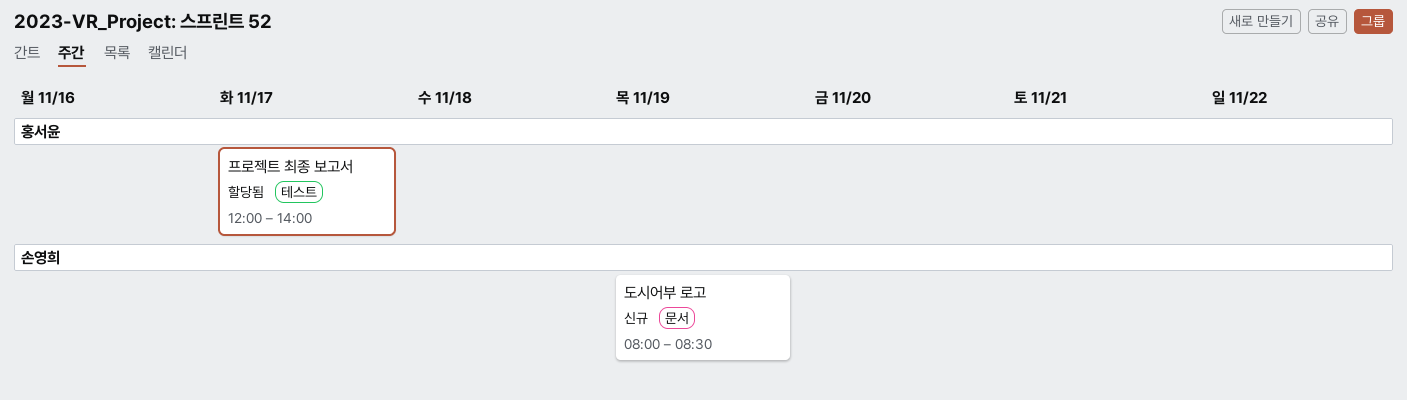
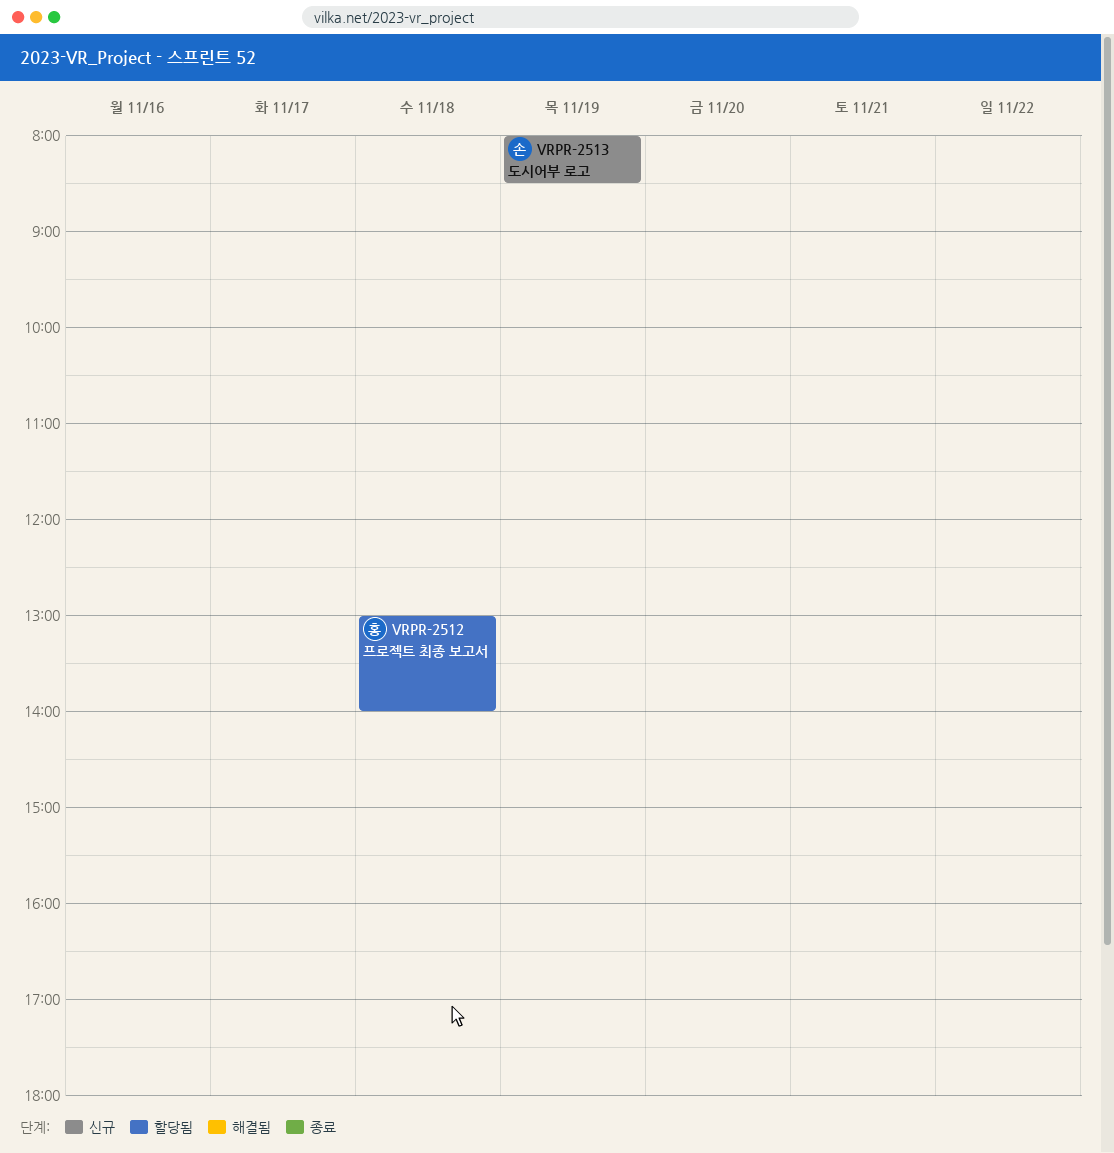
프로젝트 최종 보고서, day: Nov 17 -> Nov 18
프로젝트 최종 보고서, begins: 12:00 -> 13:00

